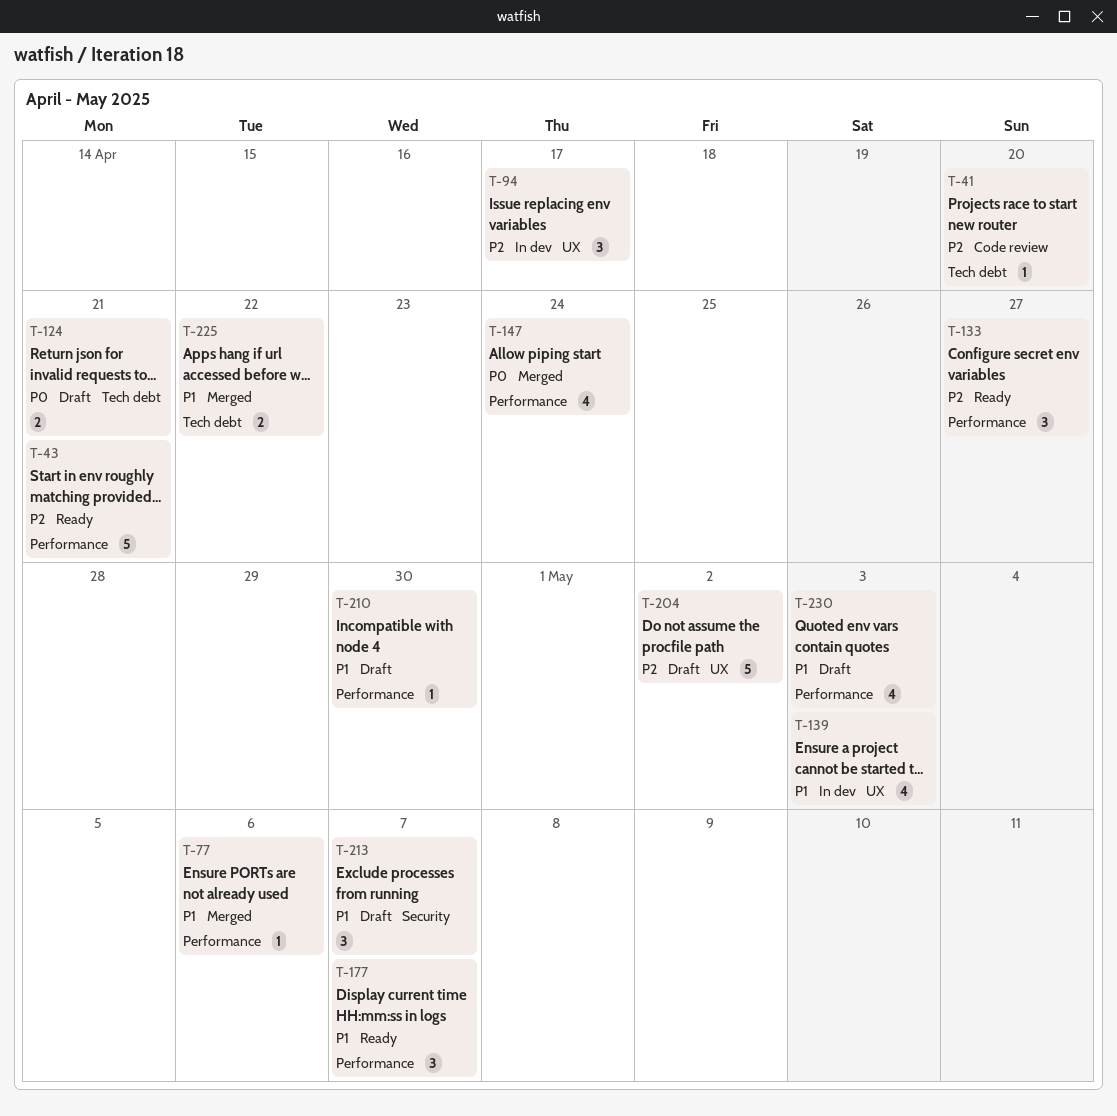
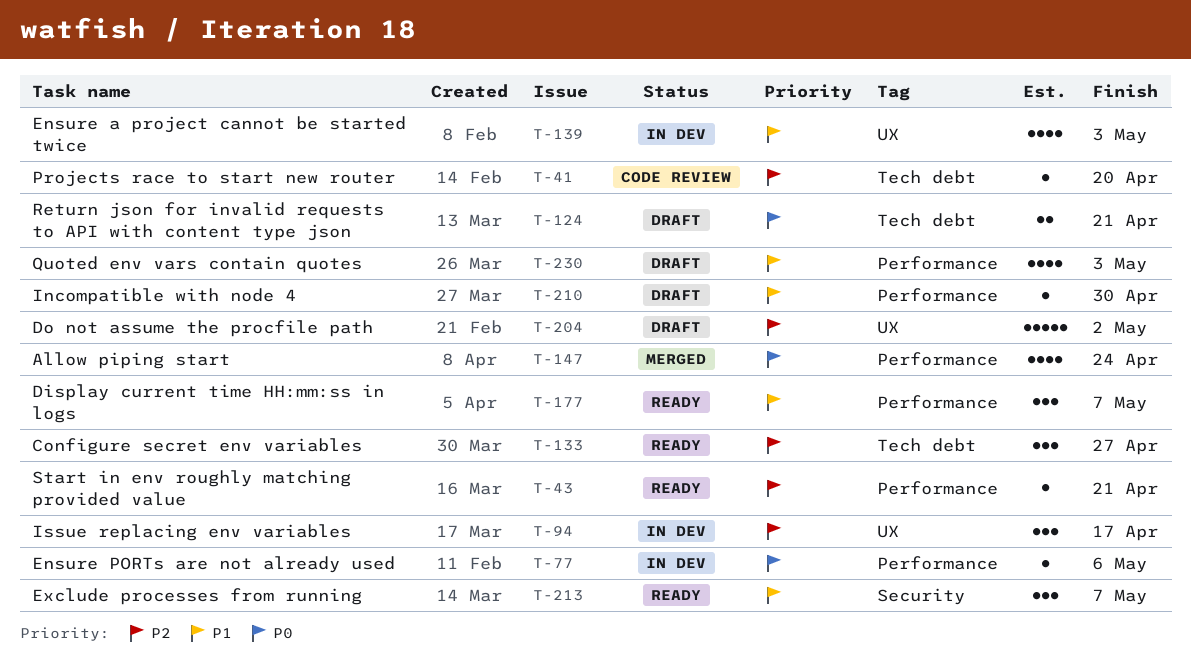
T-43, estimate: 5 -> 1
T-77, status: Merged -> In dev
T-77, priority: P1 -> P0
T-133, label: Performance -> Tech debt
T-213, status: Draft -> Ready
T-225: present -> none

